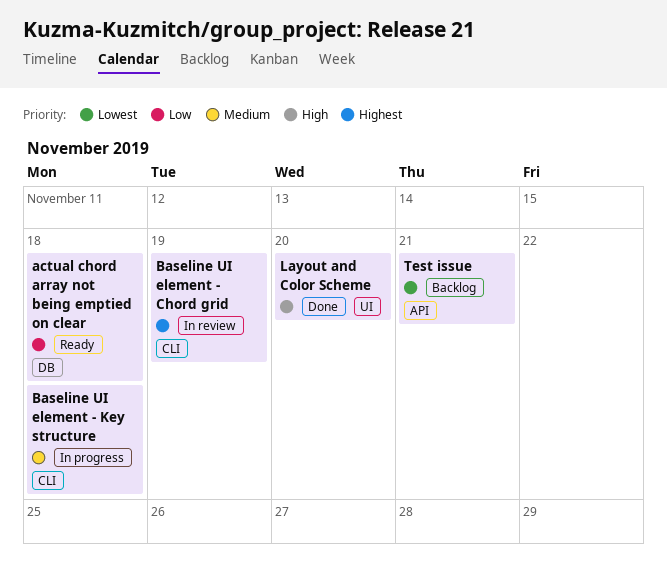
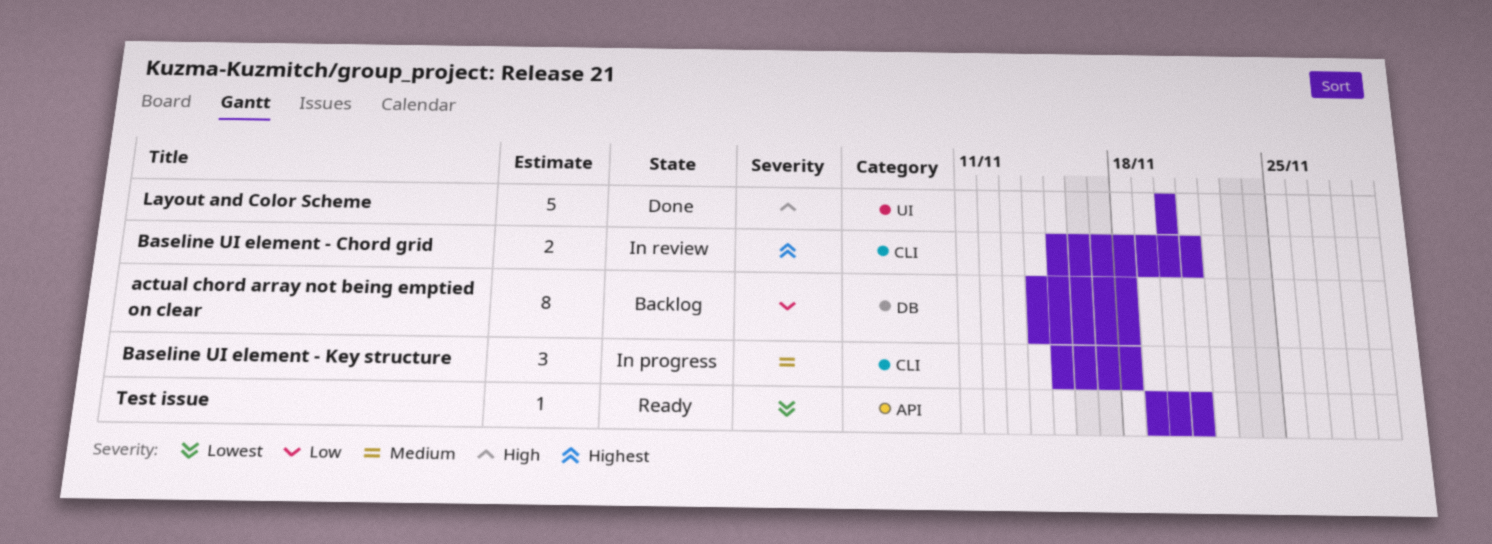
actual chord array not being emptied on clear, status: Ready -> Backlog
Baseline UI element - Chord grid, due: Nov 19 -> Nov 21
Test issue, status: Backlog -> Ready

